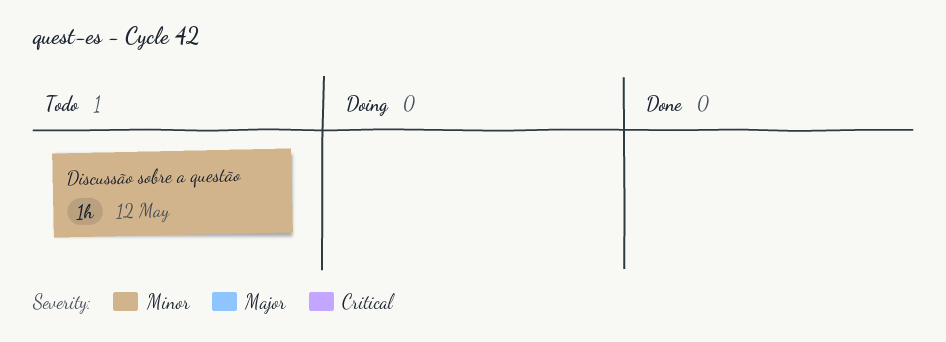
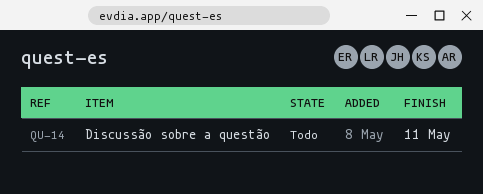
Discussão sobre a questão, due: May 12 -> May 11

